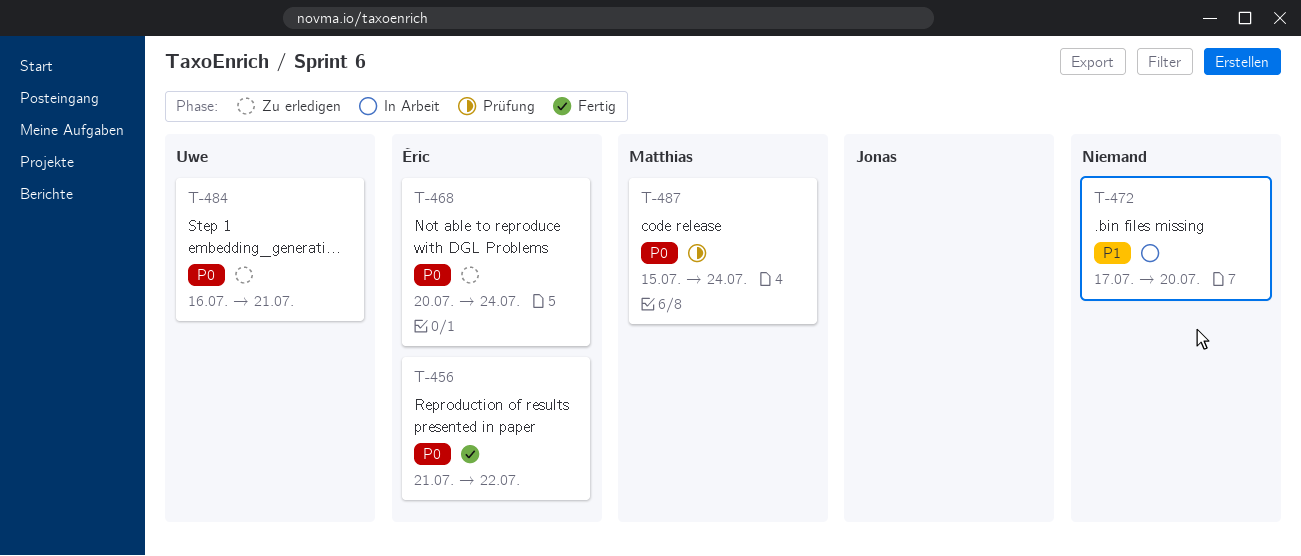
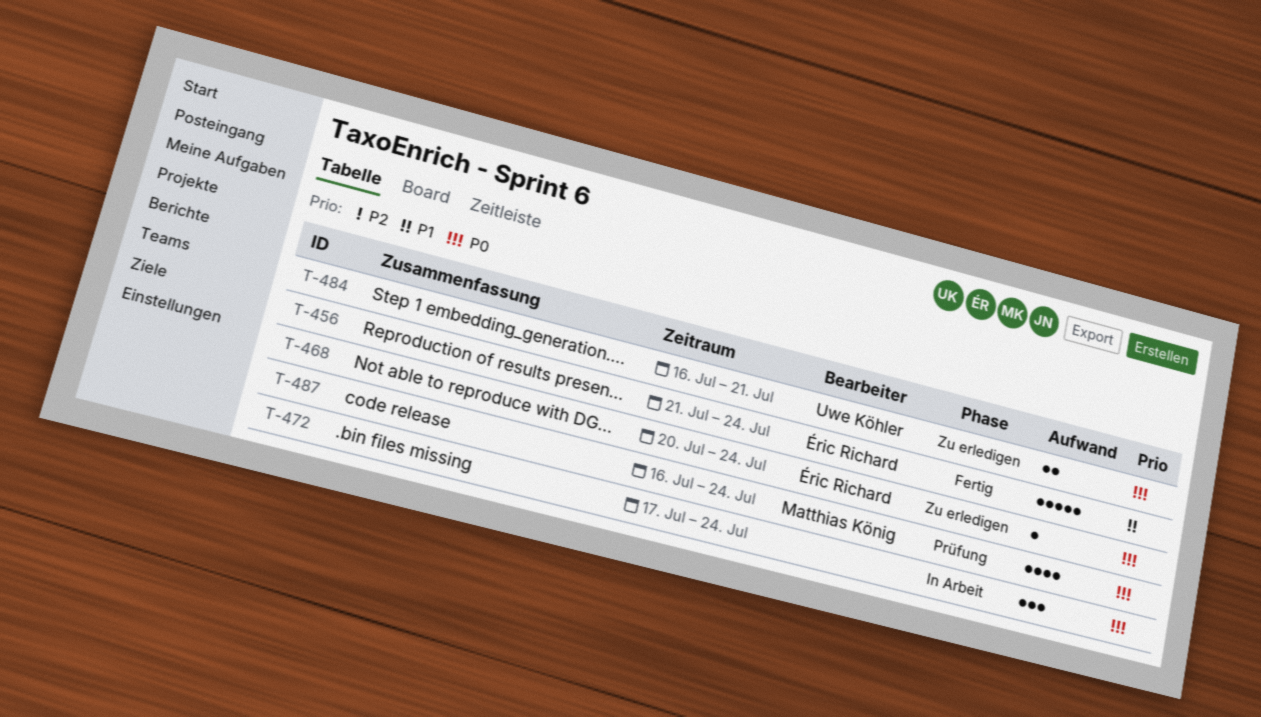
T-456, priority: P0 -> P1
T-456, due: Jul 22 -> Jul 24
T-472, priority: P1 -> P0
T-472, due: Jul 20 -> Jul 24
T-487, start: Jul 15 -> Jul 16

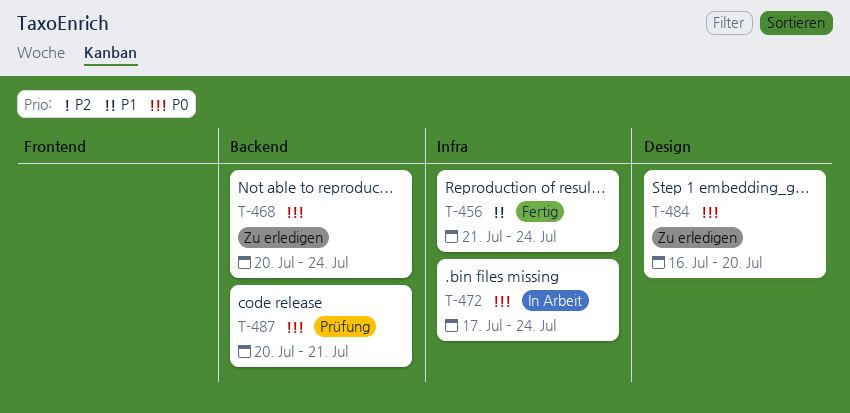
T-484, due: Jul 21 -> Jul 20
T-487, start: Jul 16 -> Jul 20
T-487, due: Jul 24 -> Jul 21

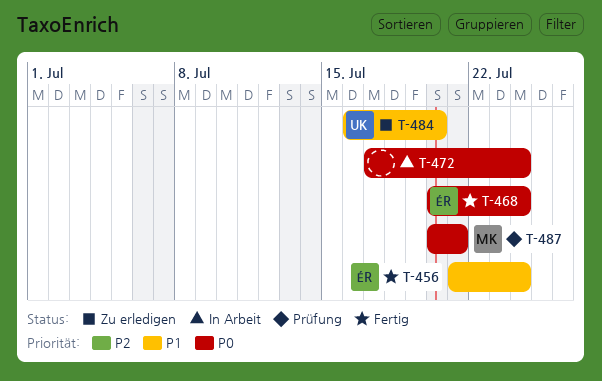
T-468, status: Zu erledigen -> Fertig
T-484, priority: P0 -> P1

